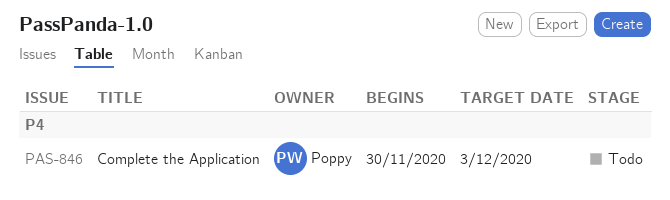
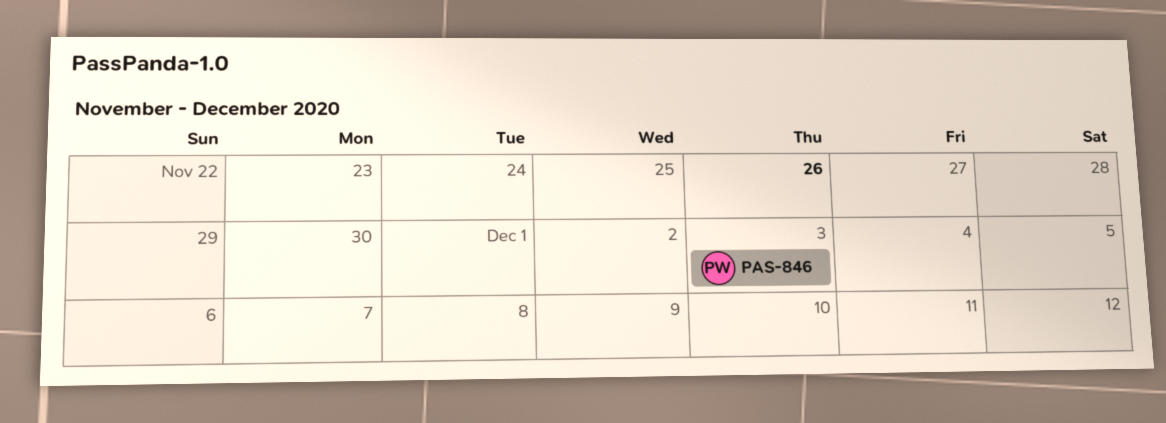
PAS-846, start: Nov 30 -> Dec 3

